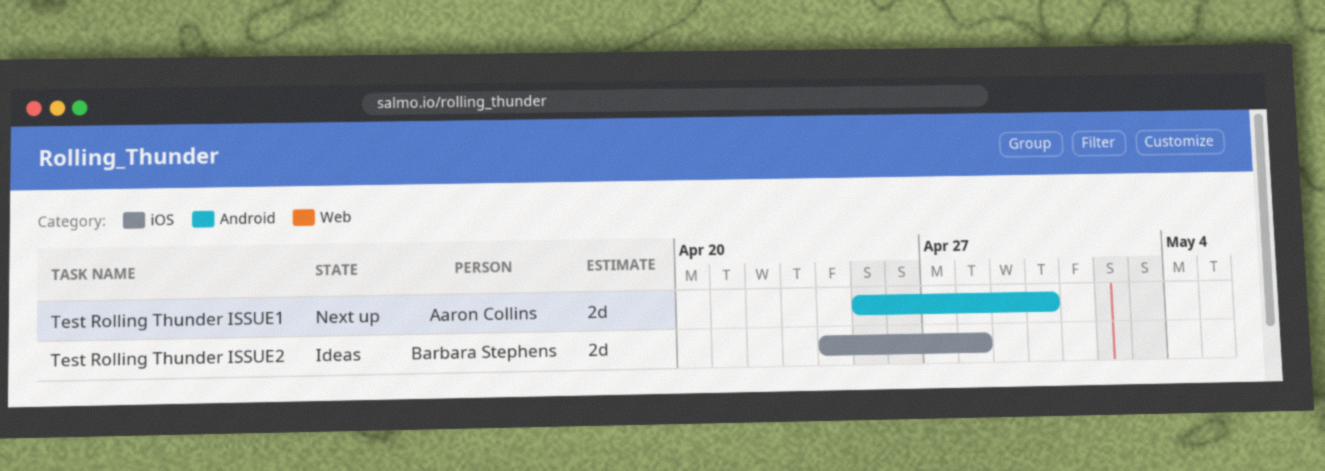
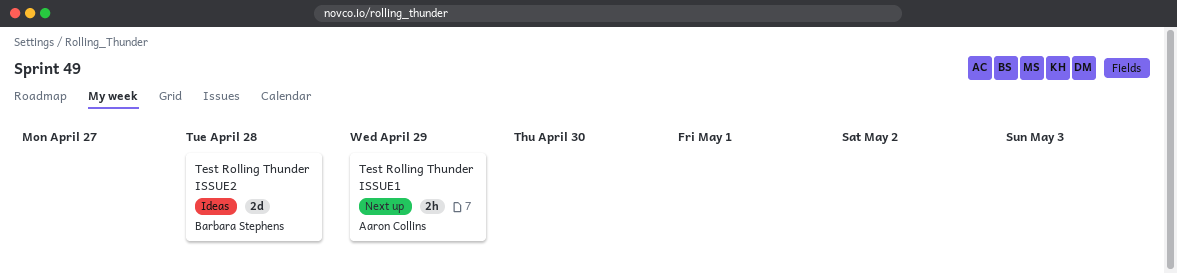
Test Rolling Thunder ISSUE1, estimate: 2d -> 2h
Test Rolling Thunder ISSUE1, due: Apr 30 -> Apr 29

